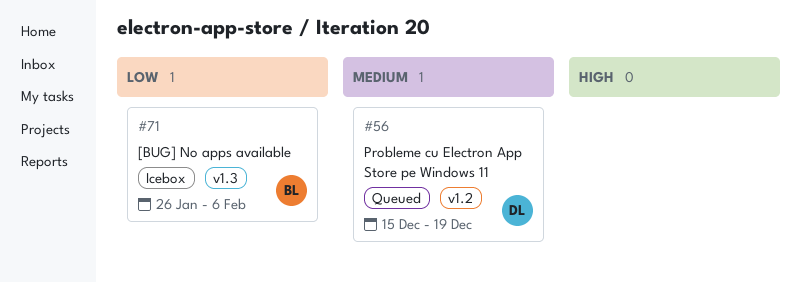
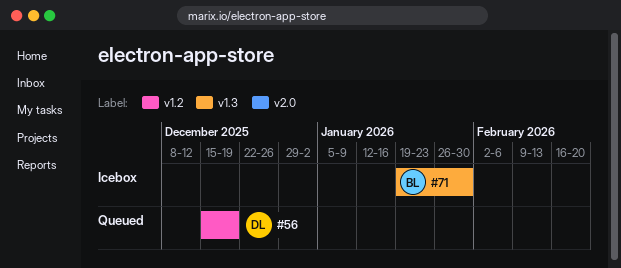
#71, start: Jan 26 -> Jan 19
#71, due: Feb 6 -> Jan 30

